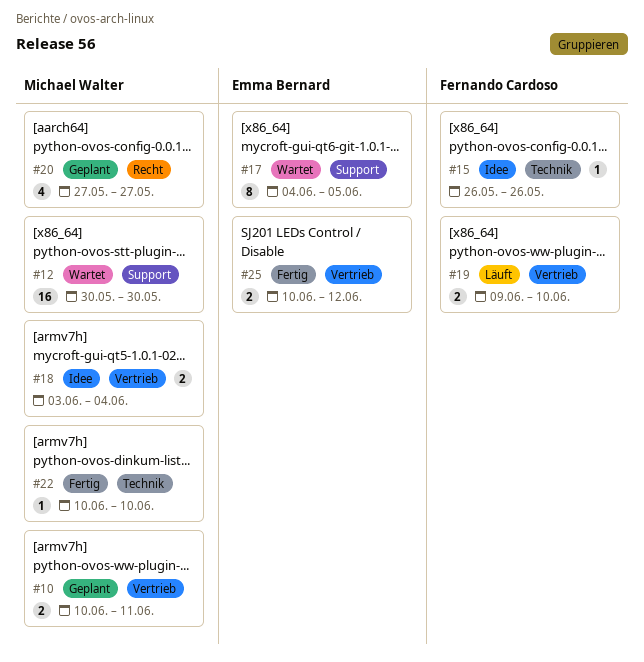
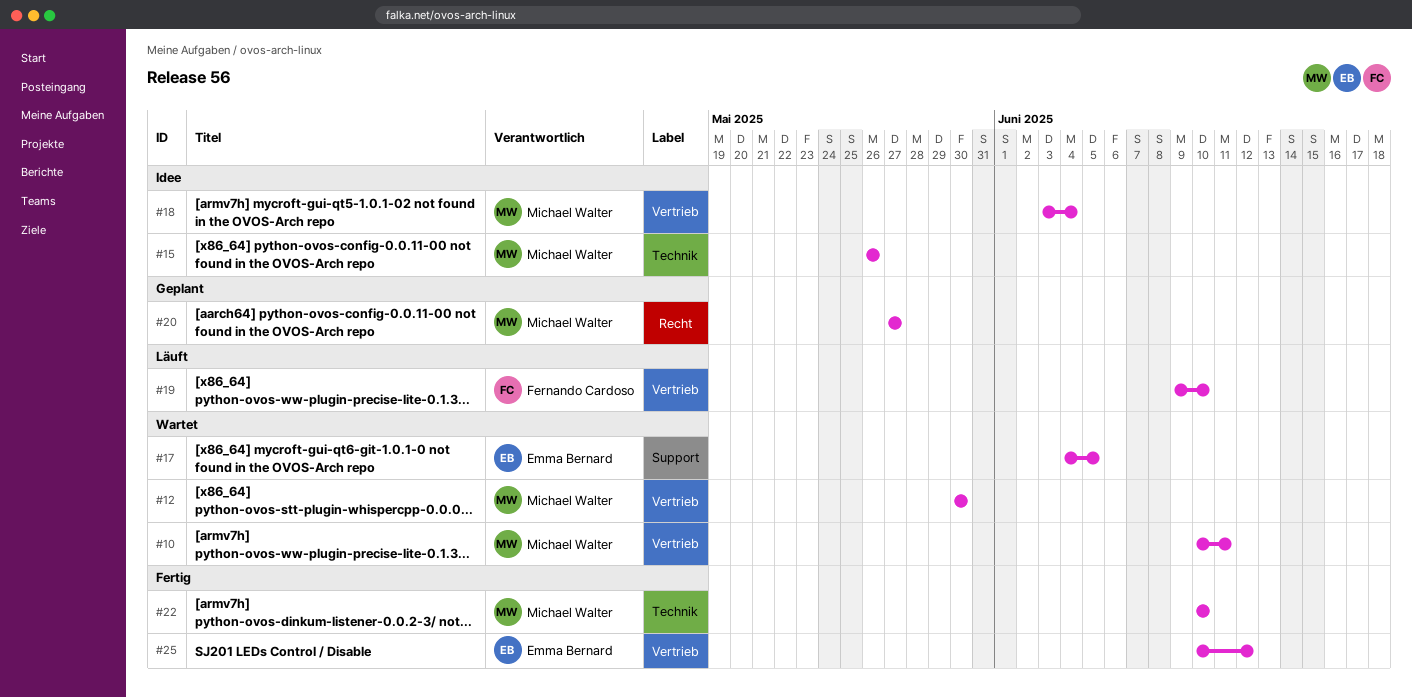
#10, status: Geplant -> Wartet
#12, label: Support -> Vertrieb
#15, owner: Fernando Cardoso -> Michael Walter

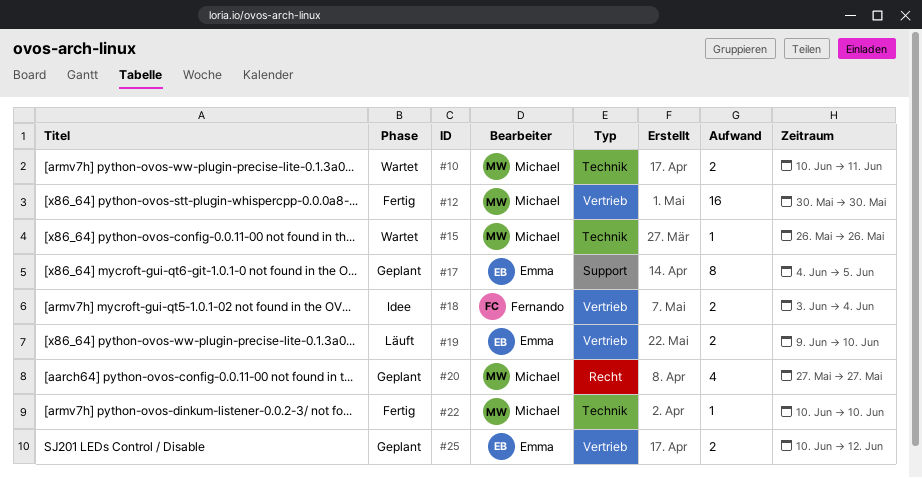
#10, label: Vertrieb -> Technik
#12, status: Wartet -> Fertig
#15, status: Idee -> Wartet
#17, status: Wartet -> Geplant
#18, owner: Michael Walter -> Fernando Cardoso
#19, owner: Fernando Cardoso -> Emma Bernard
#25, status: Fertig -> Geplant

